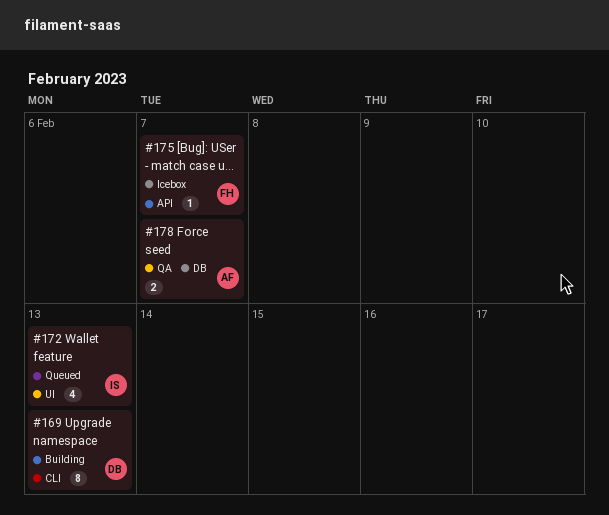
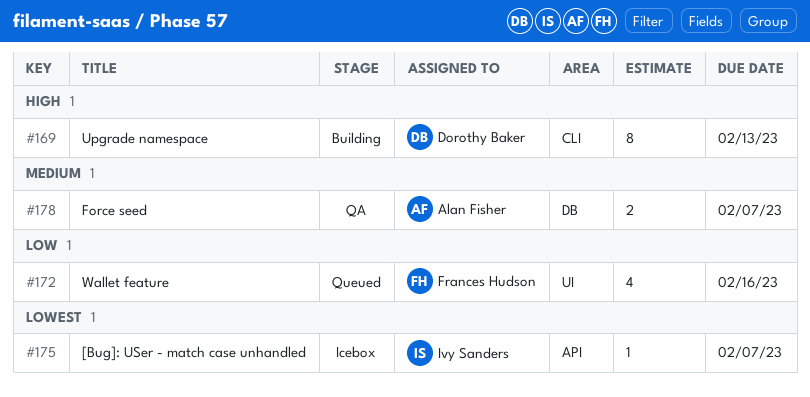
#172, owner: Ivy Sanders -> Frances Hudson
#172, due: Feb 13 -> Feb 16
#175, owner: Frances Hudson -> Ivy Sanders

